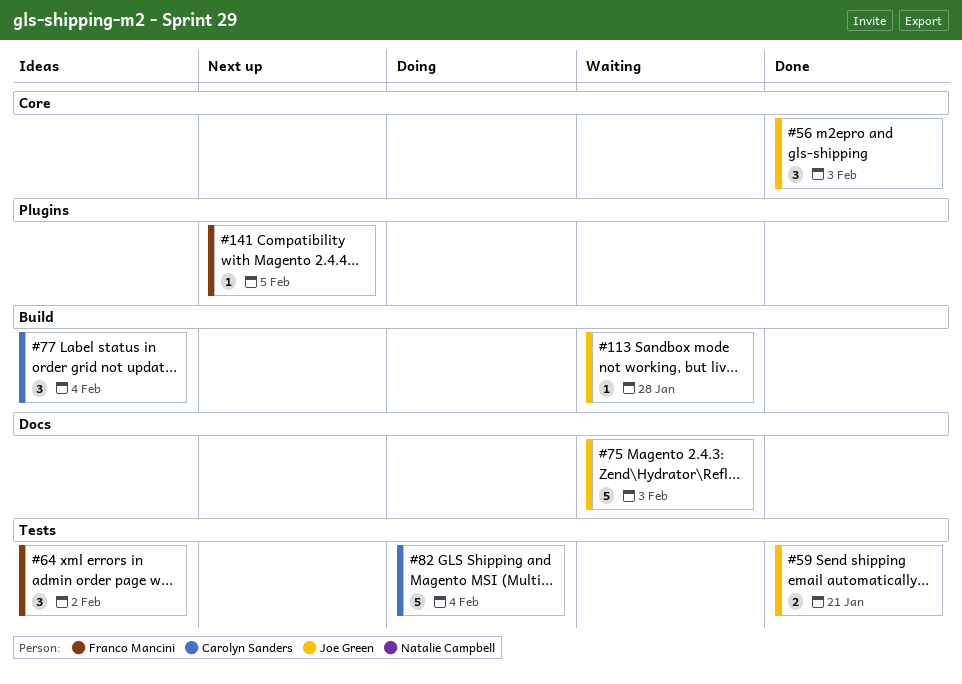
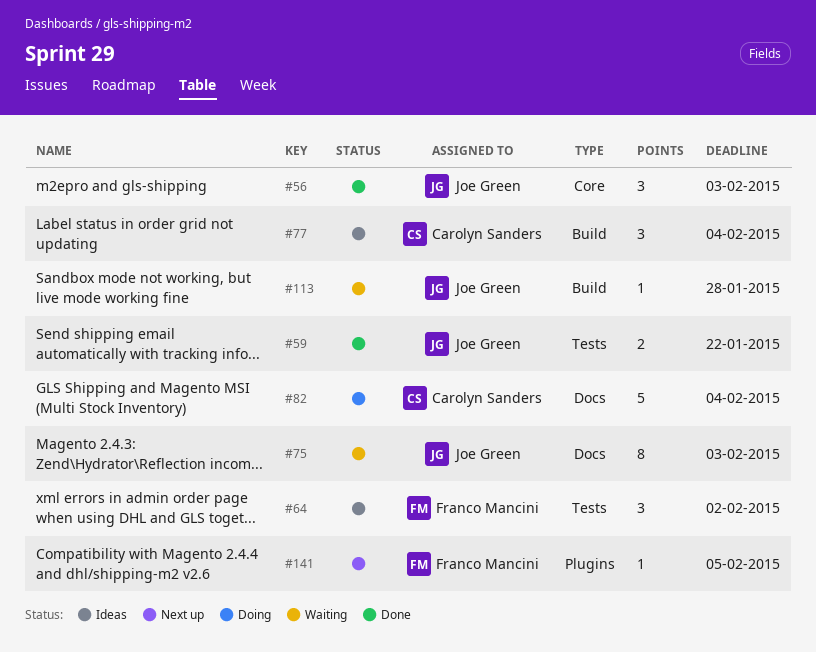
#59, due: Jan 21 -> Jan 22
#75, estimate: 5 -> 8
#82, label: Tests -> Docs

